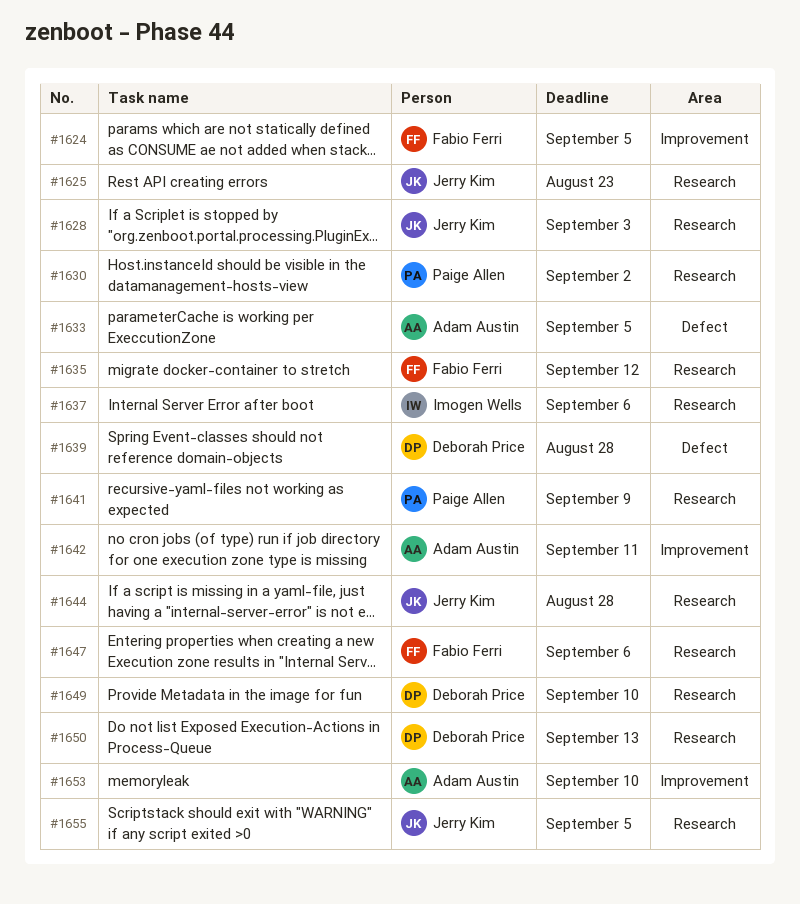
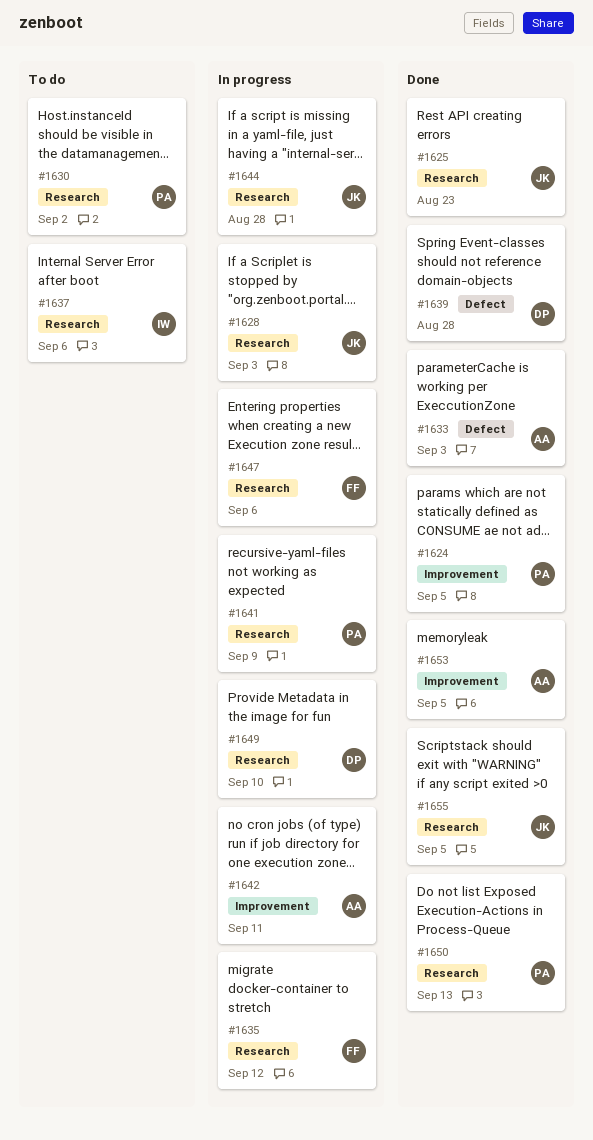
#1624, owner: Fabio Ferri -> Paige Allen
#1633, due: Sep 5 -> Sep 3
#1650, owner: Deborah Price -> Paige Allen
#1653, due: Sep 10 -> Sep 5

